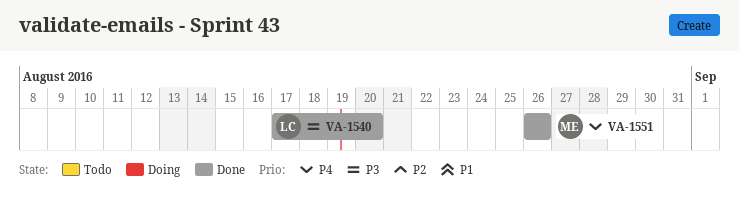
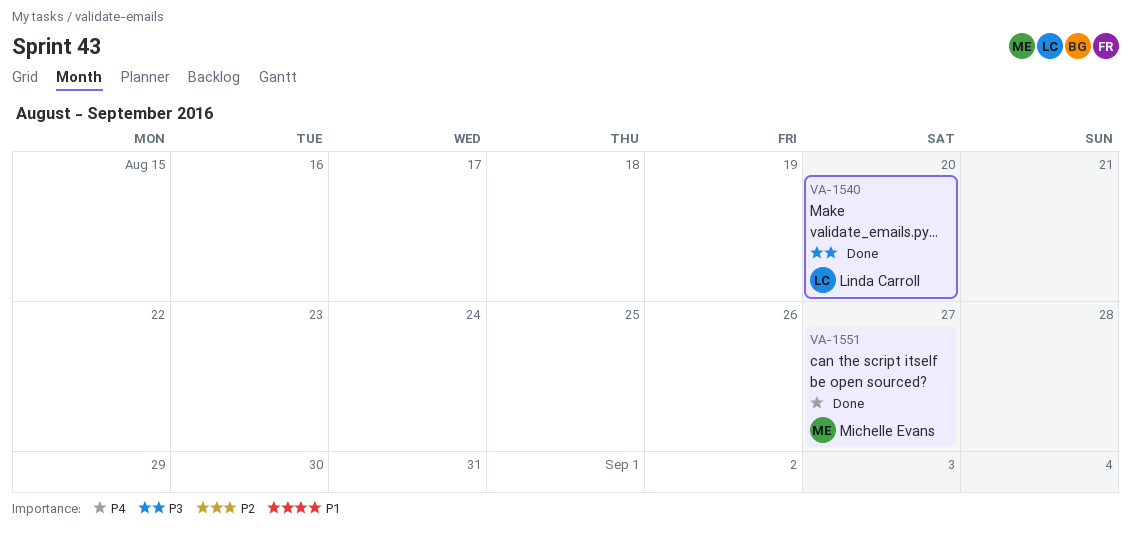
VA-1551, due: Aug 26 -> Aug 27

